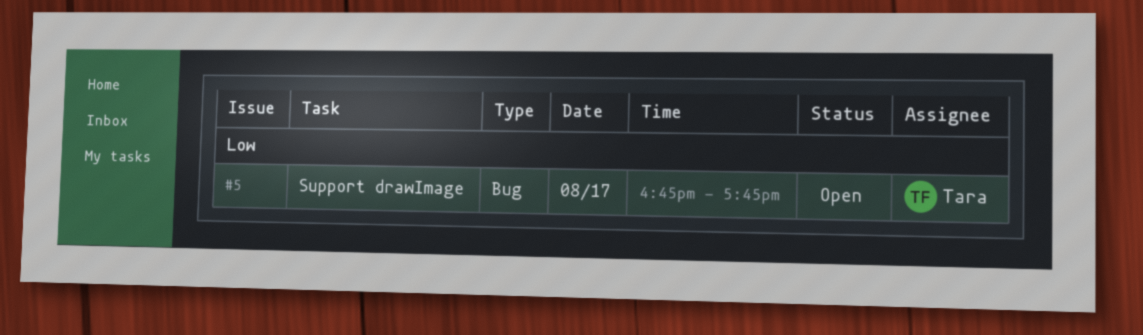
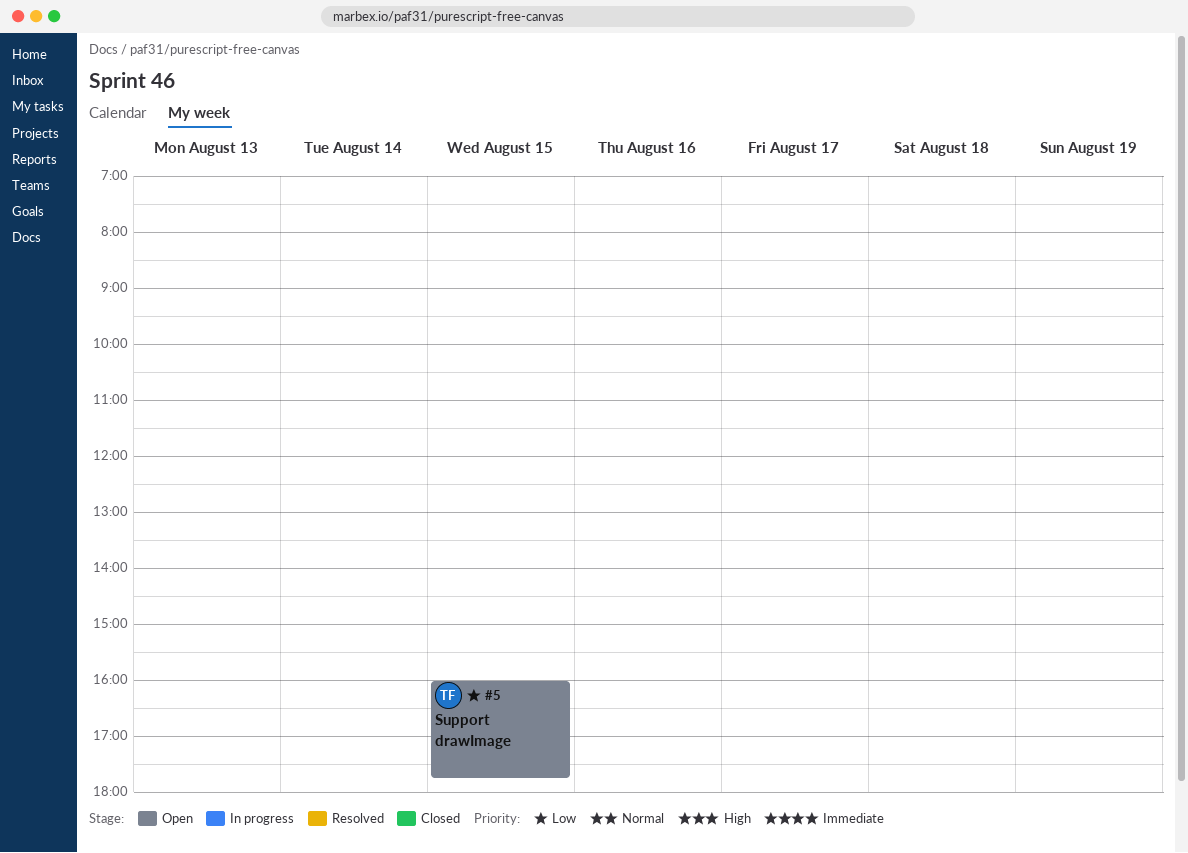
#5, day: Aug 17 -> Aug 15
#5, begins: 16:45 -> 16:00

